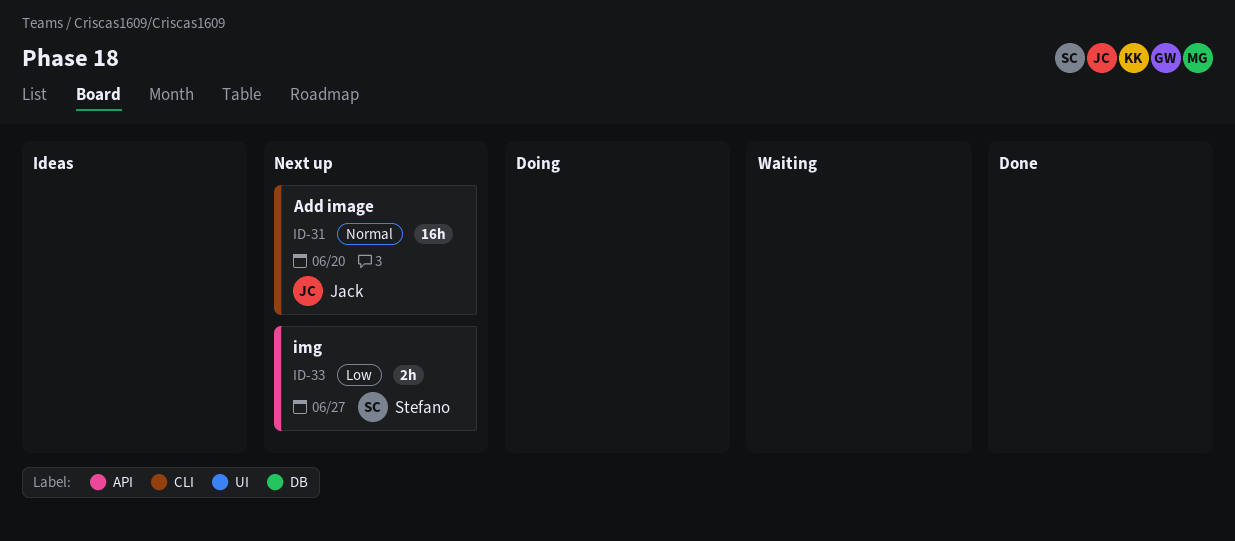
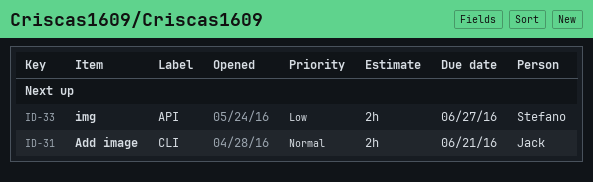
ID-31, estimate: 16h -> 2h
ID-31, due: Jun 20 -> Jun 21

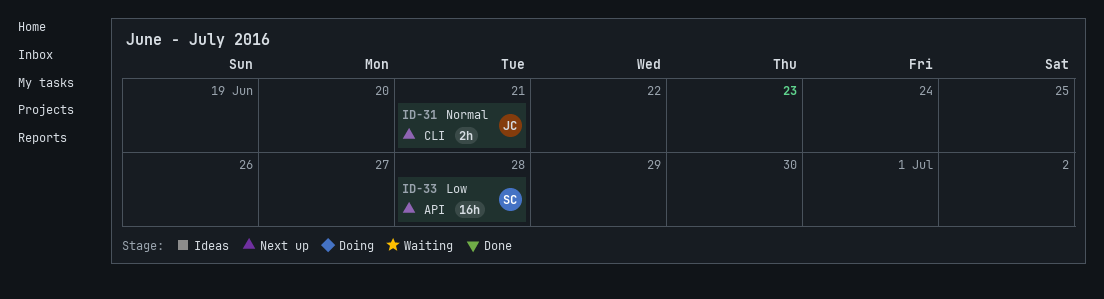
ID-33, estimate: 2h -> 16h
ID-33, due: Jun 27 -> Jun 28

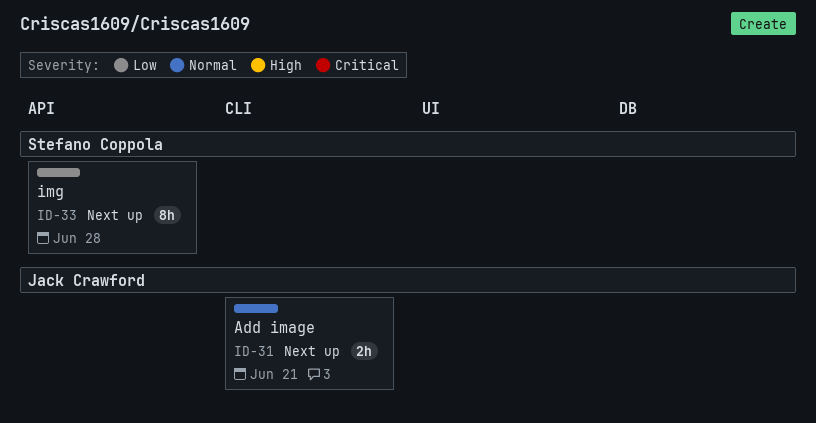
ID-33, estimate: 16h -> 8h

